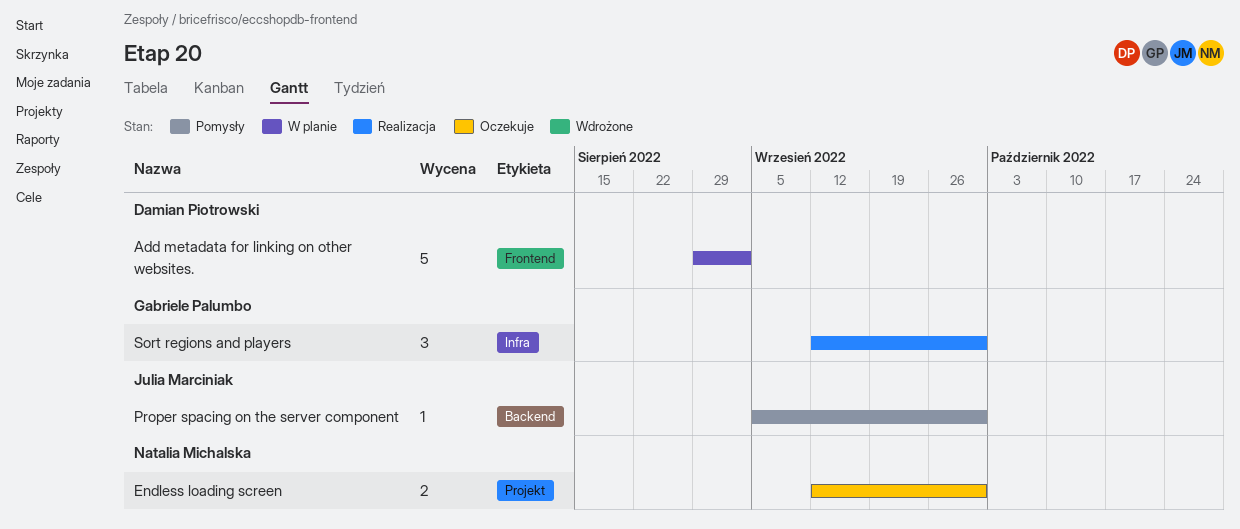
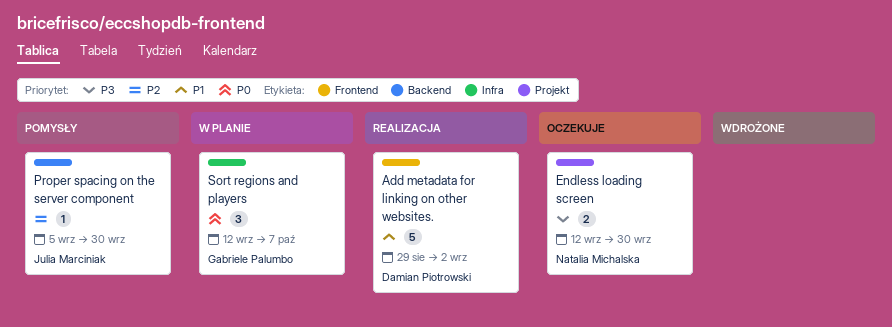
Add metadata for linking on other websites., status: W planie -> Realizacja
Sort regions and players, status: Realizacja -> W planie
Sort regions and players, due: Sep 30 -> Oct 7

